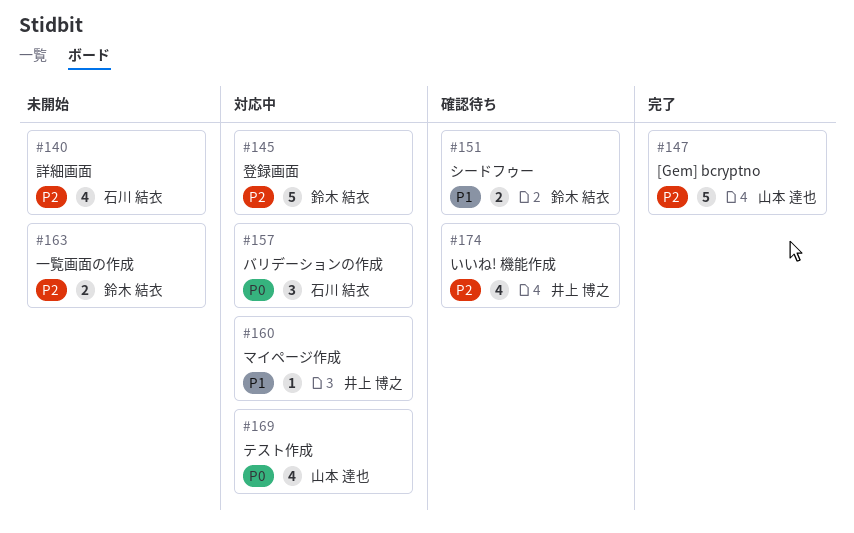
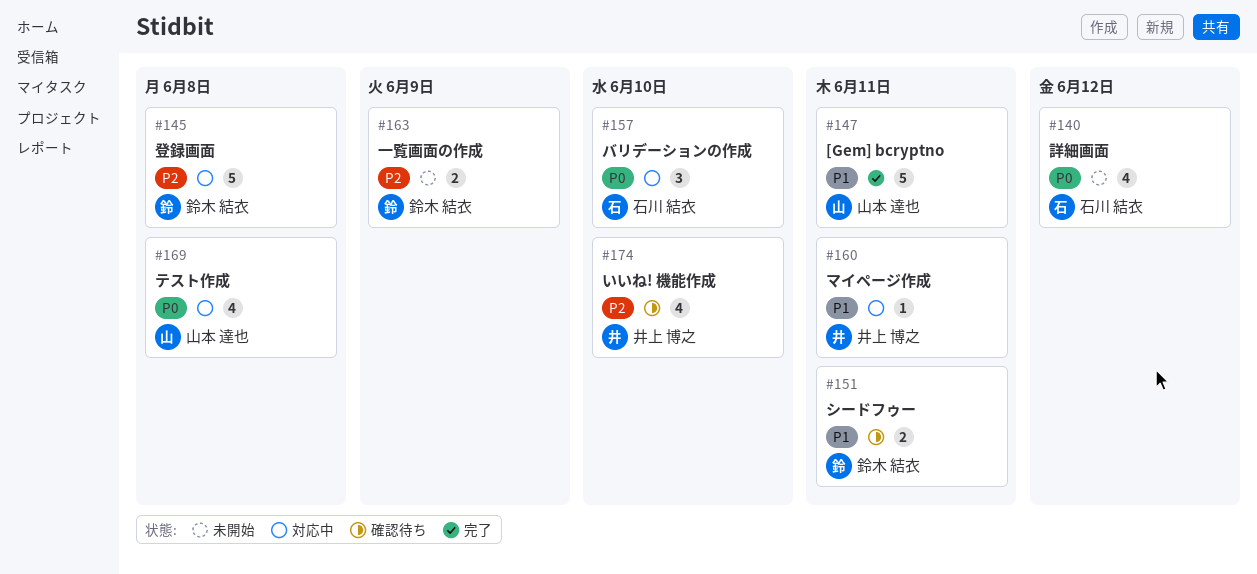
#140, priority: P2 -> P0
#147, priority: P2 -> P1

